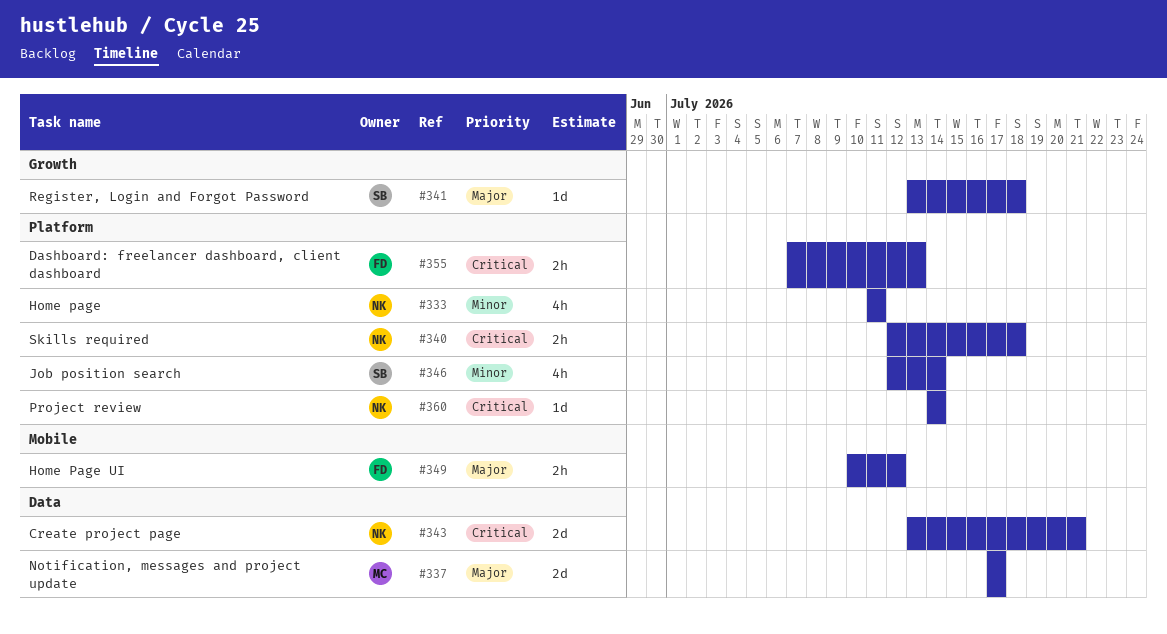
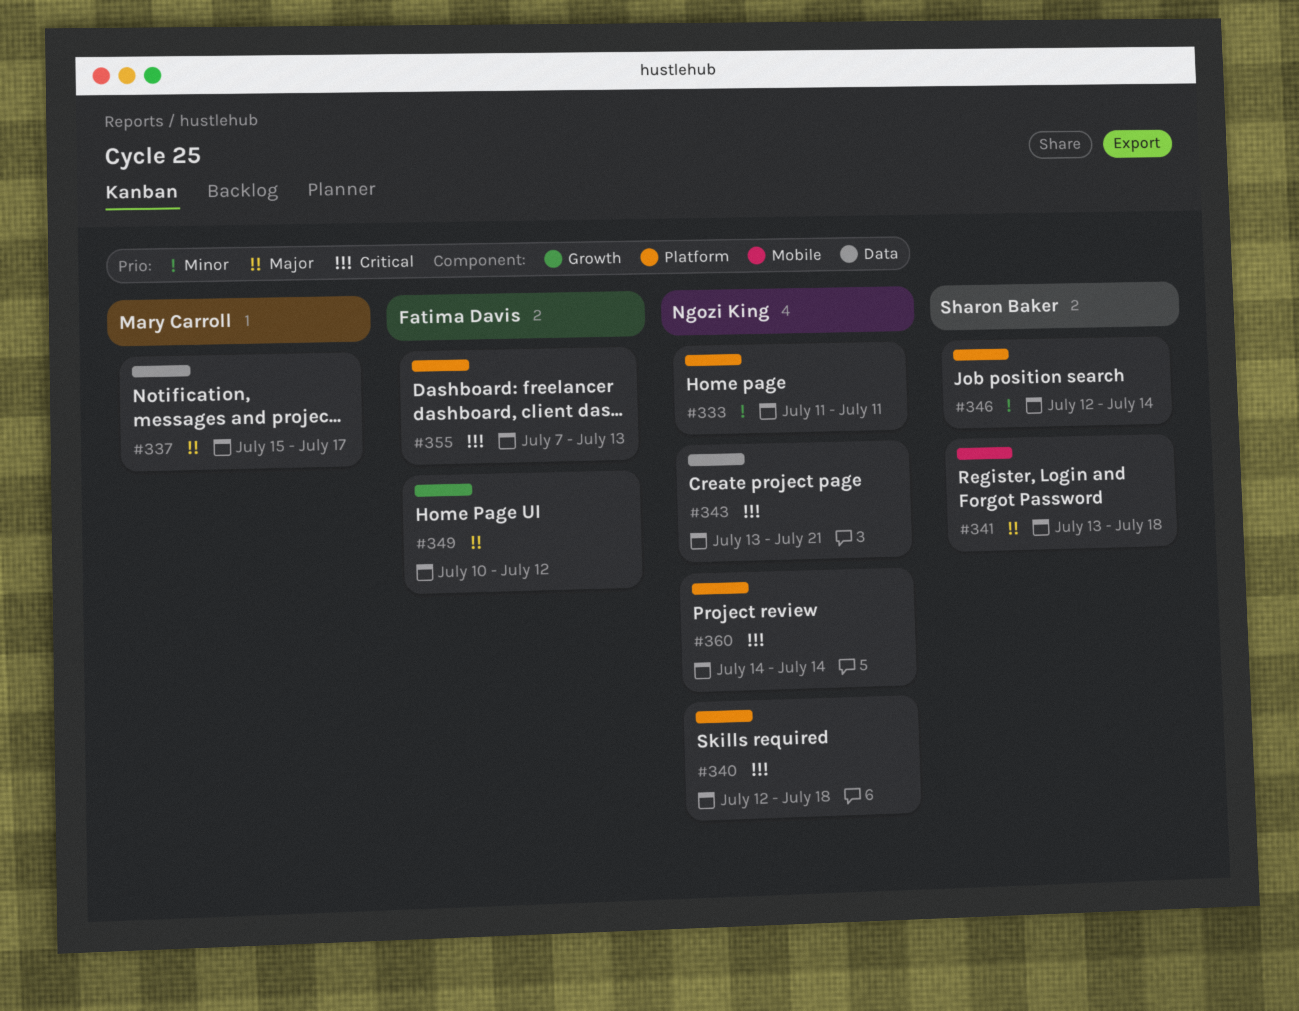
#337, start: Jul 17 -> Jul 15
#341, label: Growth -> Mobile
#349, label: Mobile -> Growth

